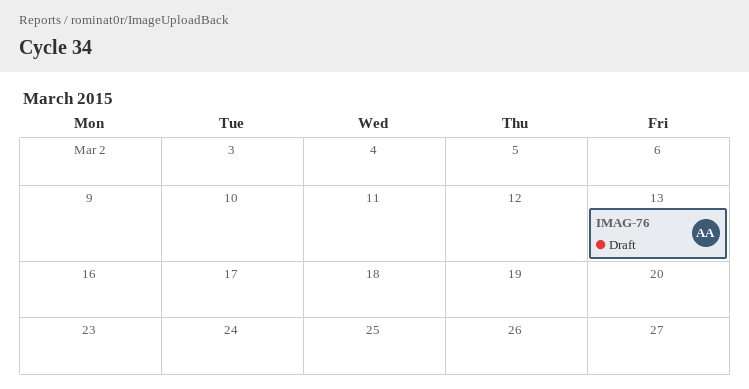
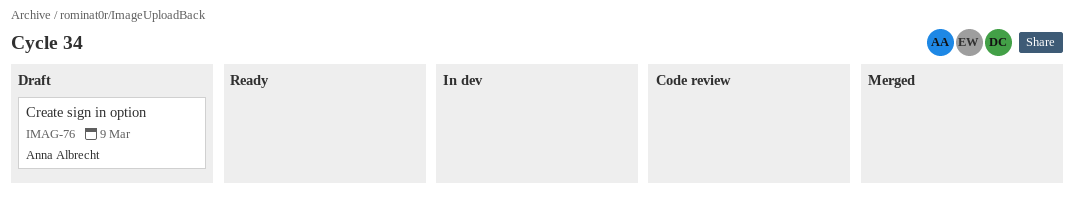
IMAG-76, due: Mar 13 -> Mar 9

